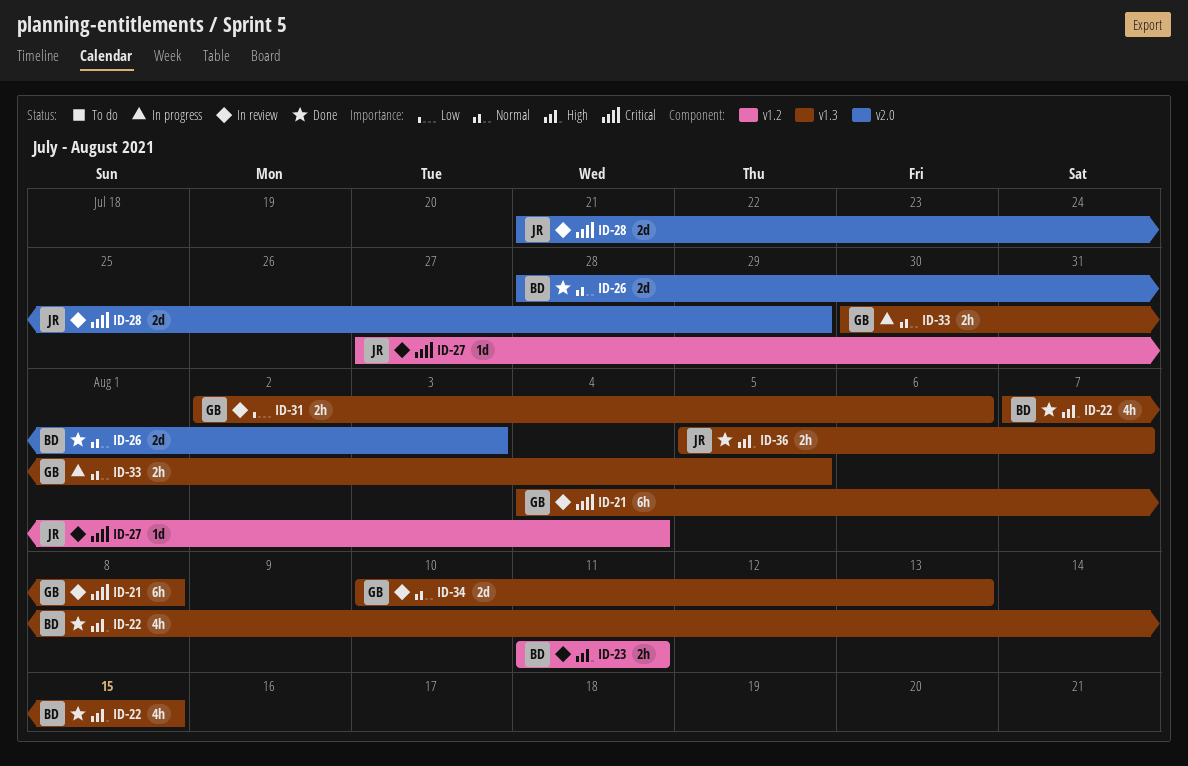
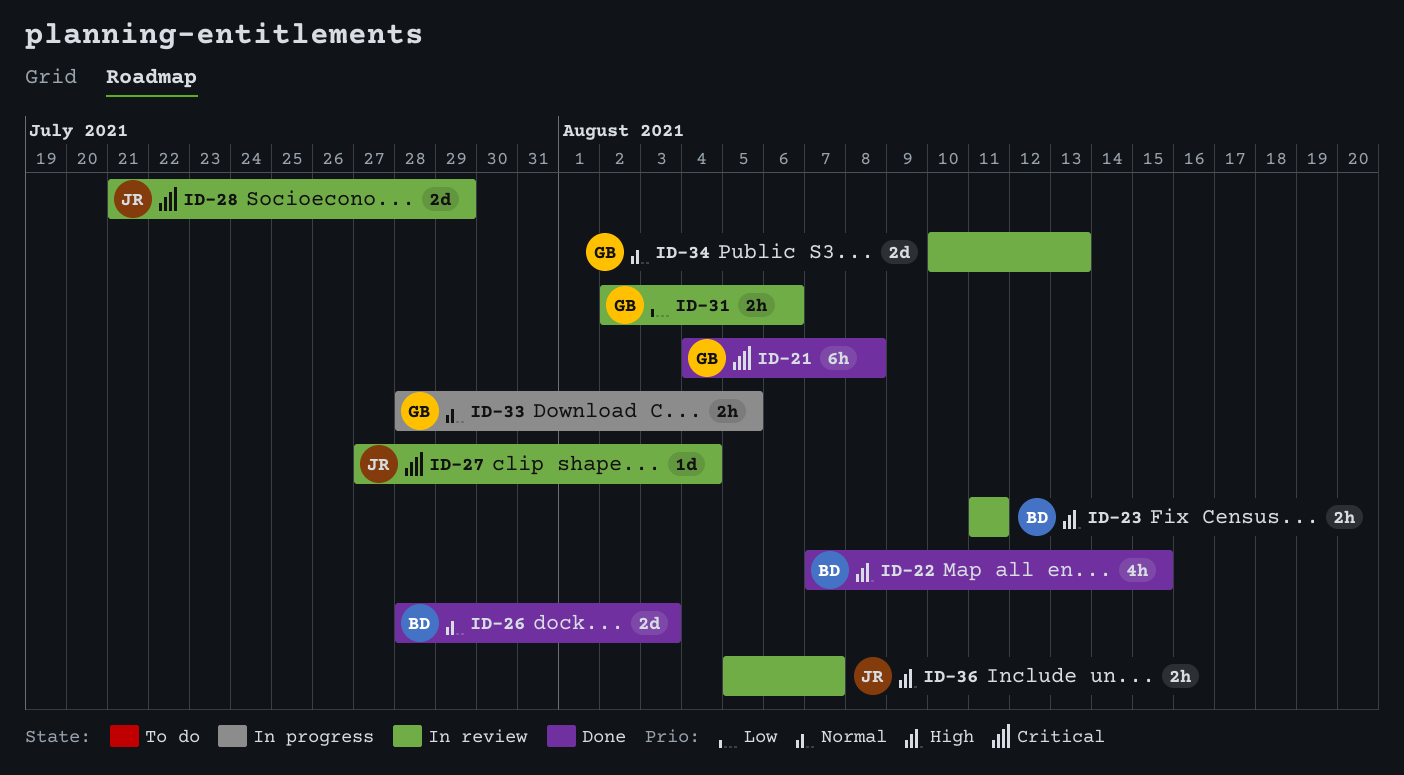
ID-21, status: In review -> Done
ID-33, start: Jul 30 -> Jul 28
ID-36, status: Done -> In review

